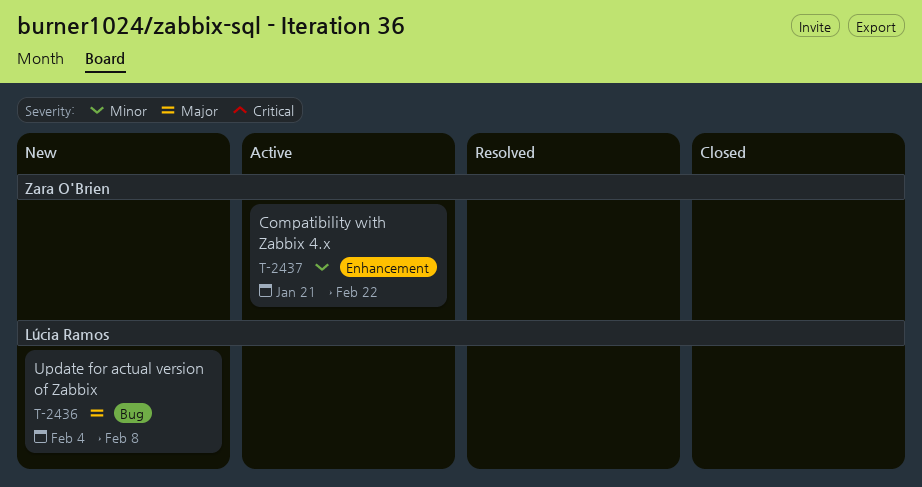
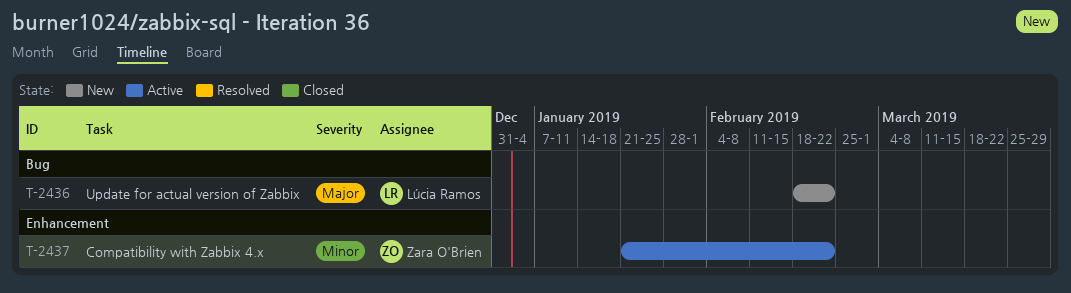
T-2436, start: Feb 4 -> Feb 18
T-2436, due: Feb 8 -> Feb 22

